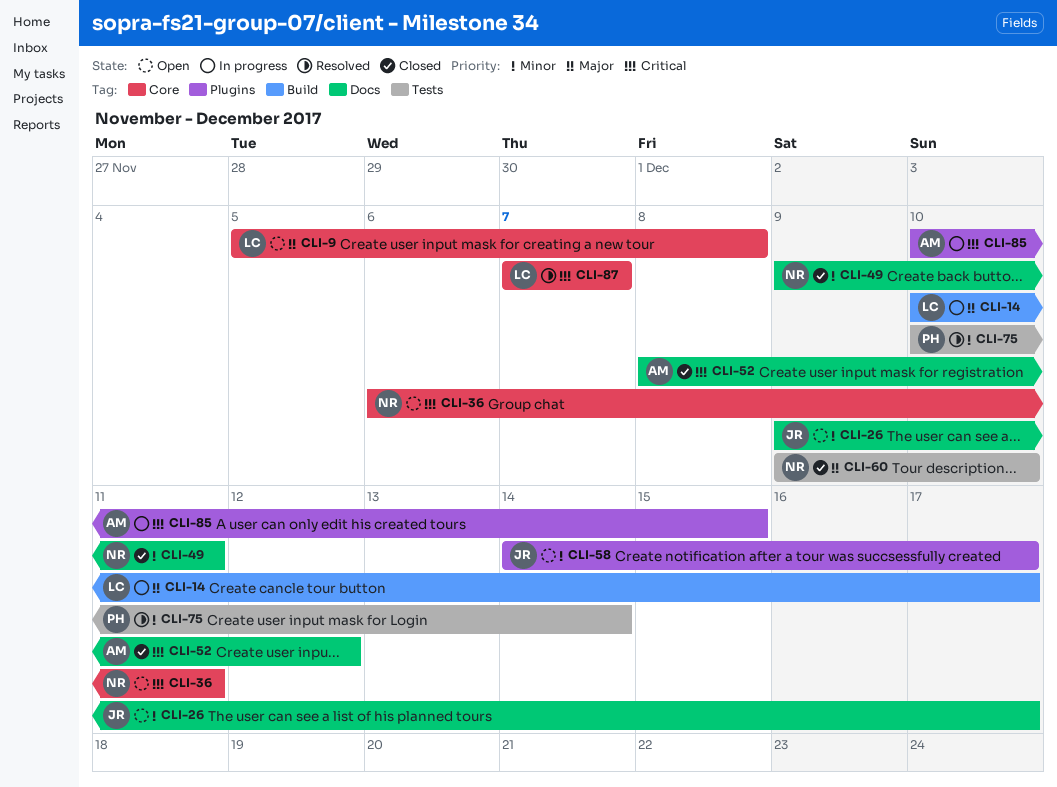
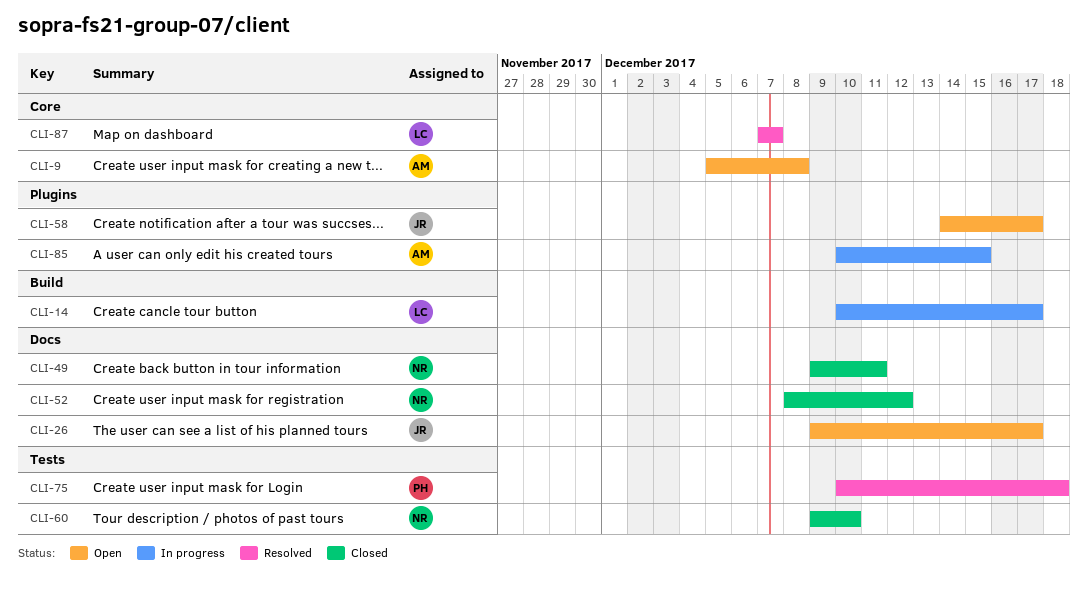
CLI-9, owner: LC -> AM
CLI-36: present -> none
CLI-52, owner: AM -> NR
CLI-75, due: Dec 14 -> Dec 18

